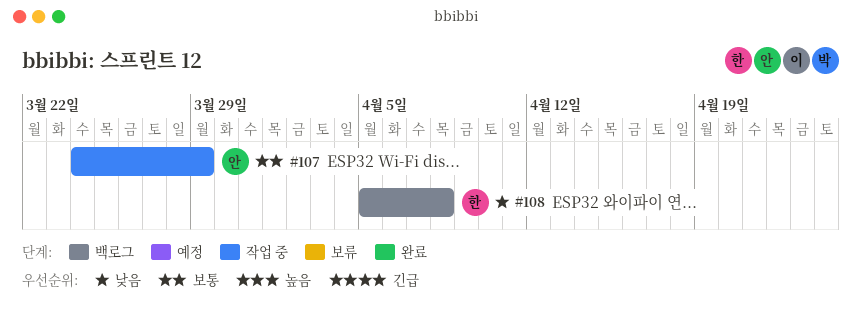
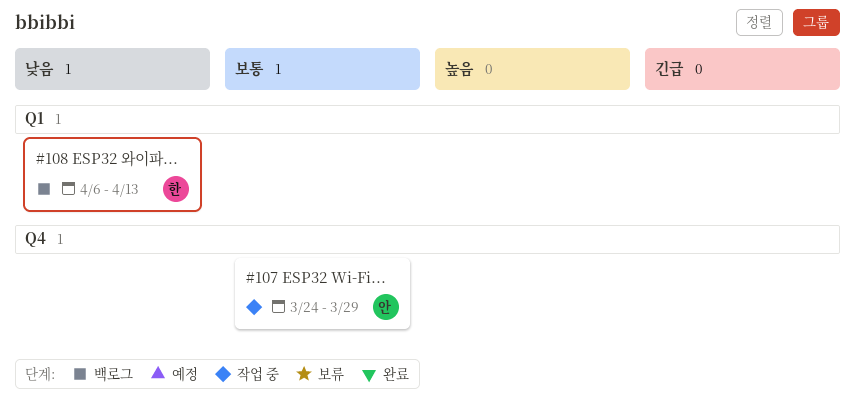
#108, start: Apr 5 -> Apr 6
#108, due: Apr 8 -> Apr 13

